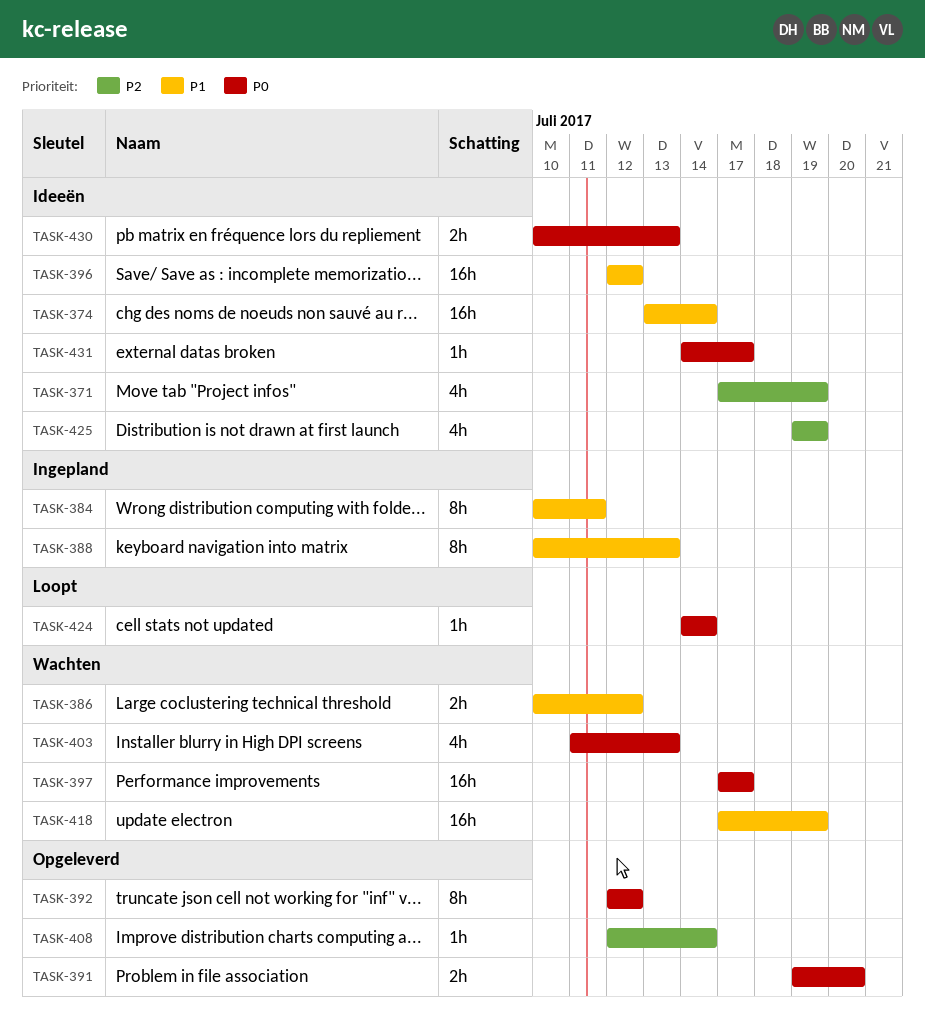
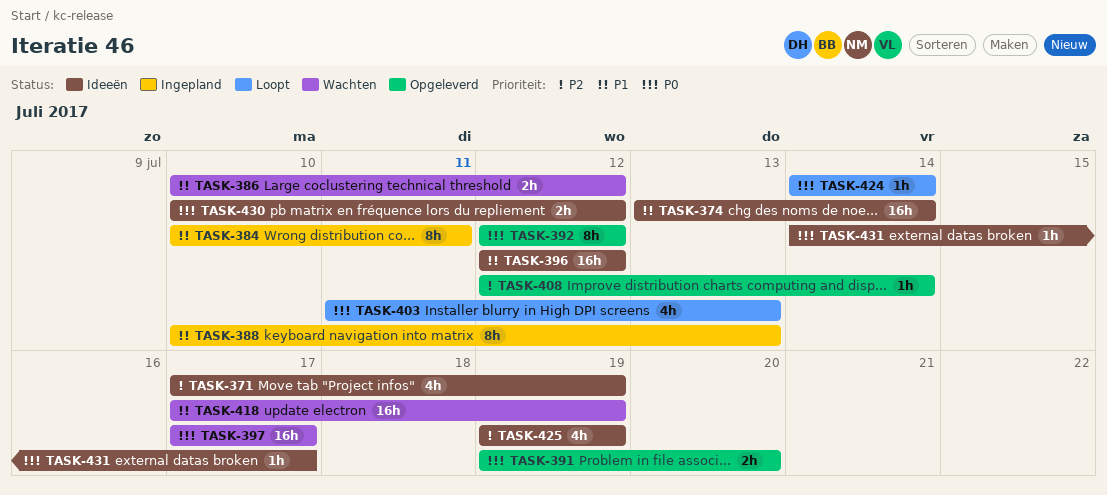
TASK-403, status: Wachten -> Loopt
TASK-430, due: Jul 13 -> Jul 12

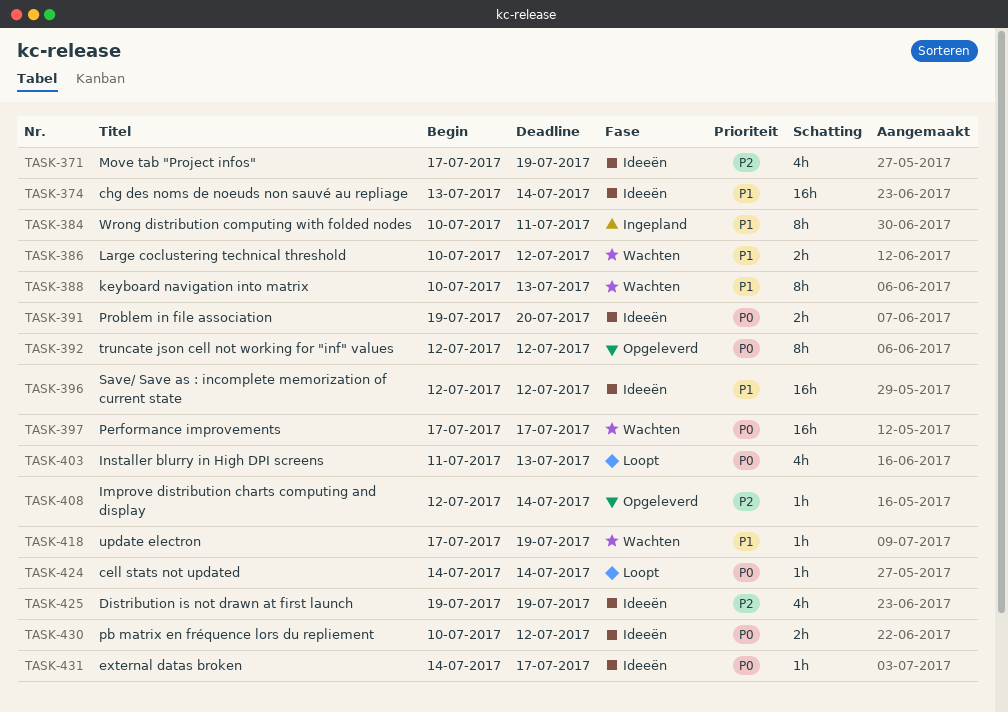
TASK-388, status: Ingepland -> Wachten
TASK-391, status: Opgeleverd -> Ideeën
TASK-418, estimate: 16h -> 1h

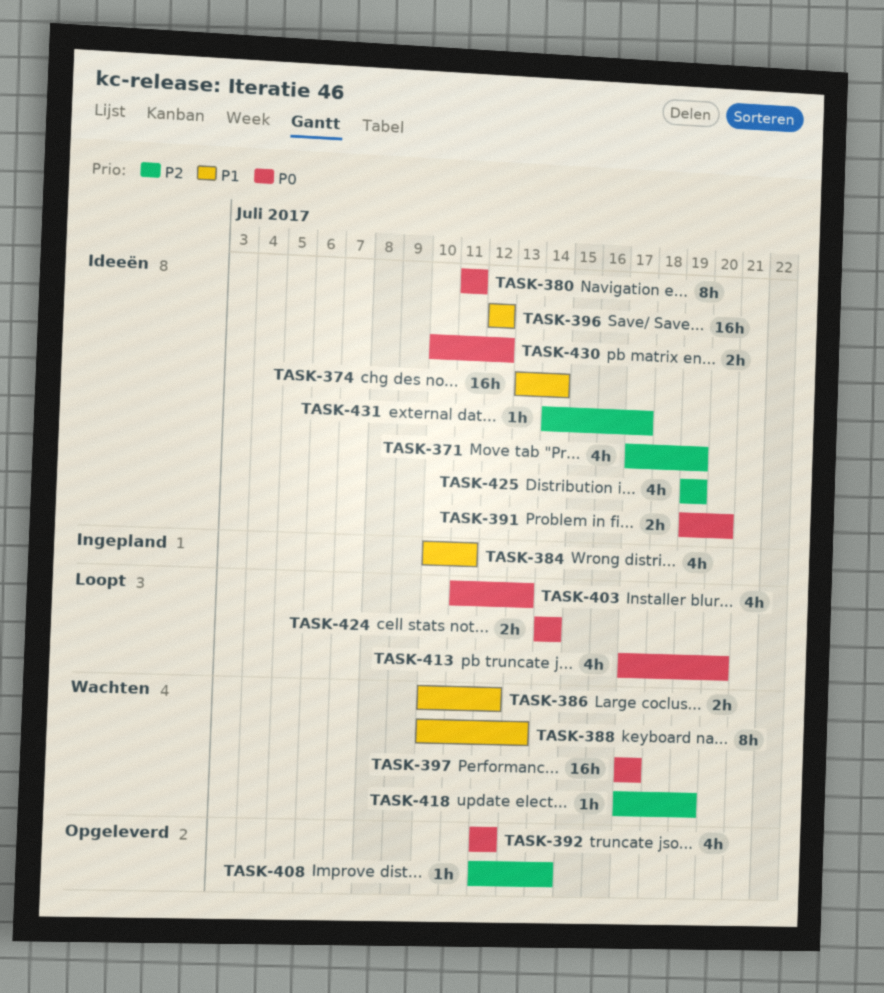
TASK-380: none -> present
TASK-384, estimate: 8h -> 4h
TASK-392, estimate: 8h -> 4h
TASK-413: none -> present
TASK-418, priority: P1 -> P2
TASK-424, estimate: 1h -> 2h
TASK-431, priority: P0 -> P2

